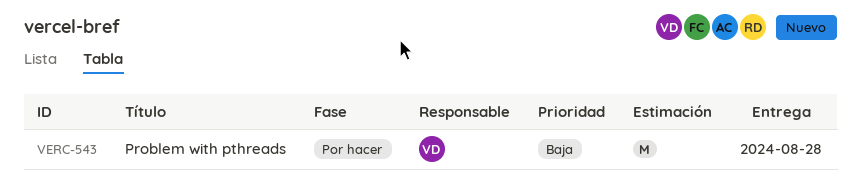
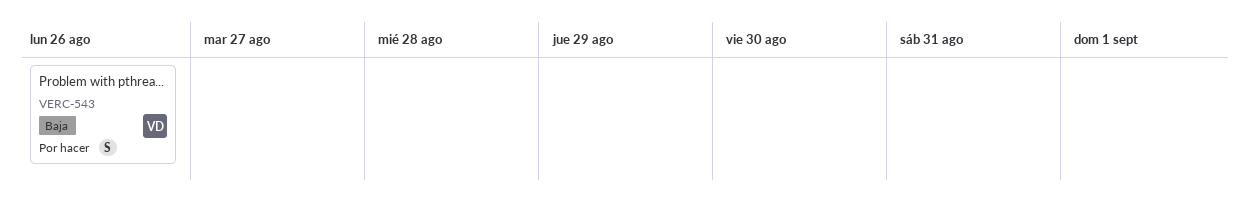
VERC-543, estimate: M -> S
VERC-543, due: Aug 28 -> Aug 26

